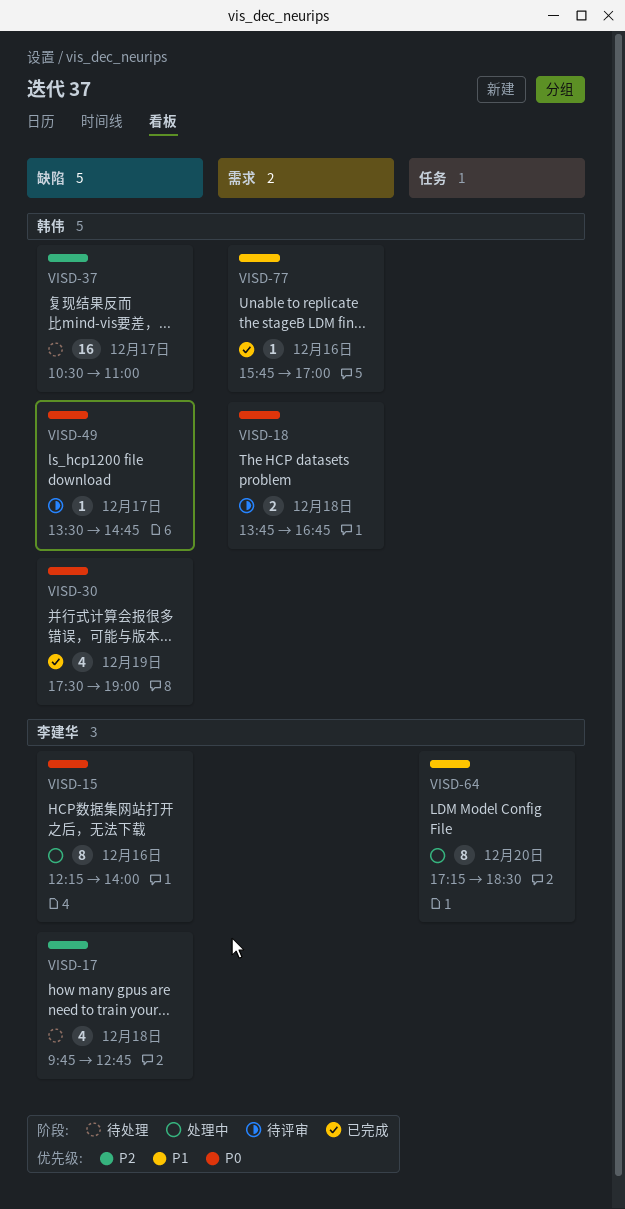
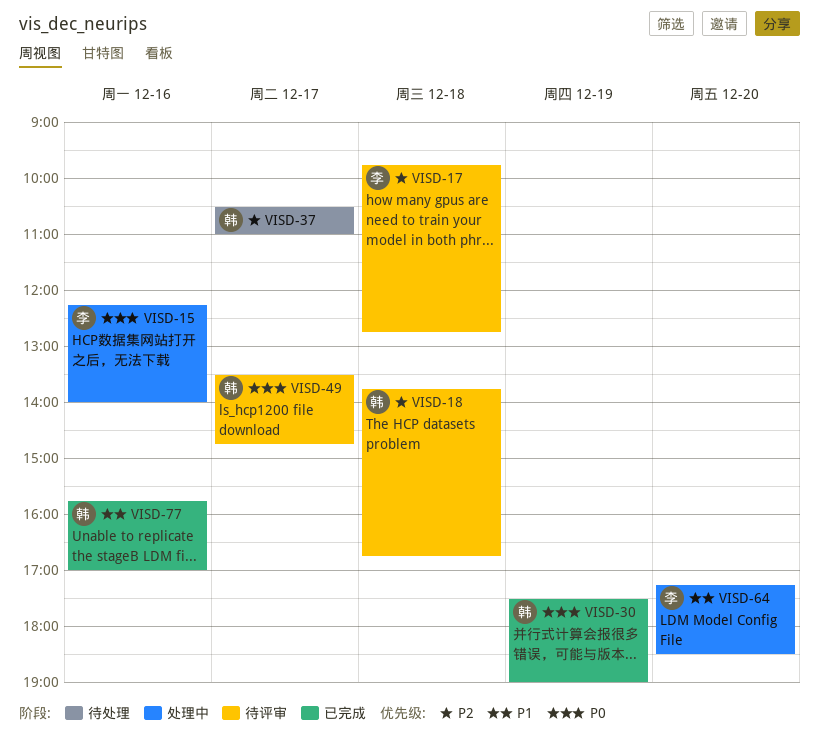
VISD-17, status: 待处理 -> 待评审
VISD-18, priority: P0 -> P2

